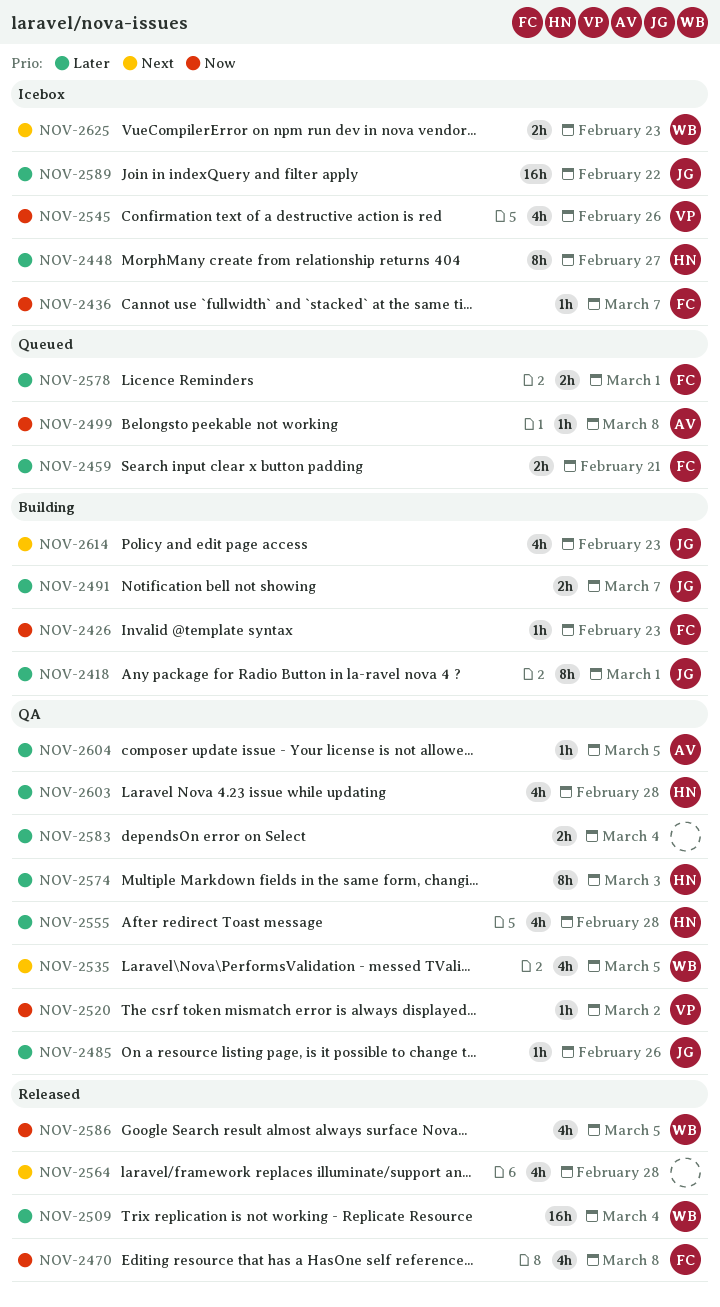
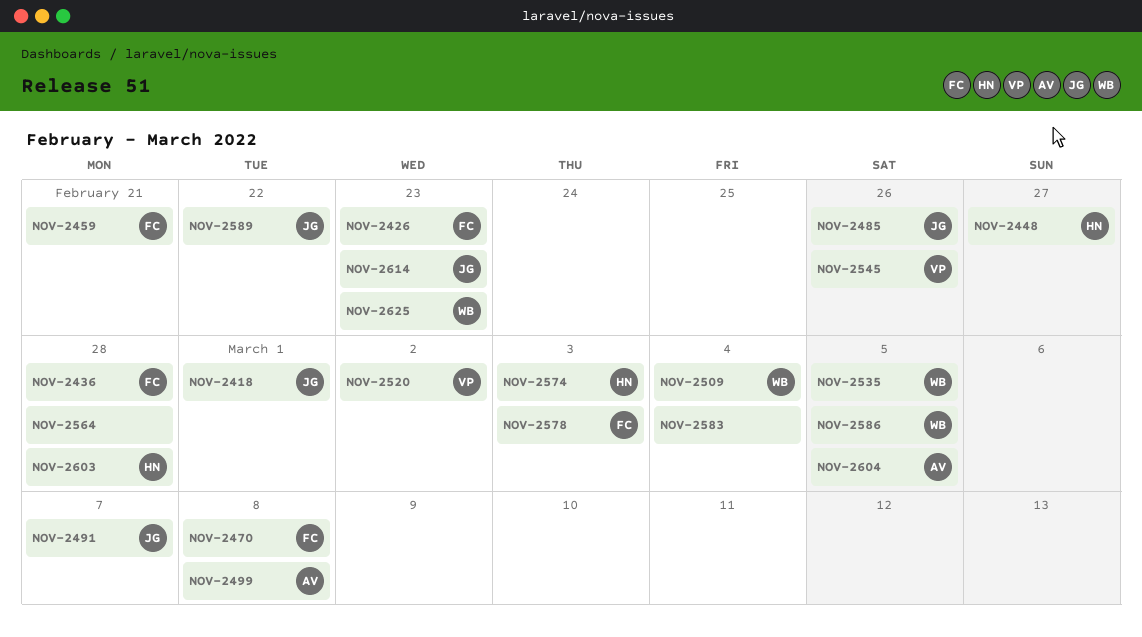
NOV-2436, due: Mar 7 -> Feb 28
NOV-2555: present -> none
NOV-2578, due: Mar 1 -> Mar 3

